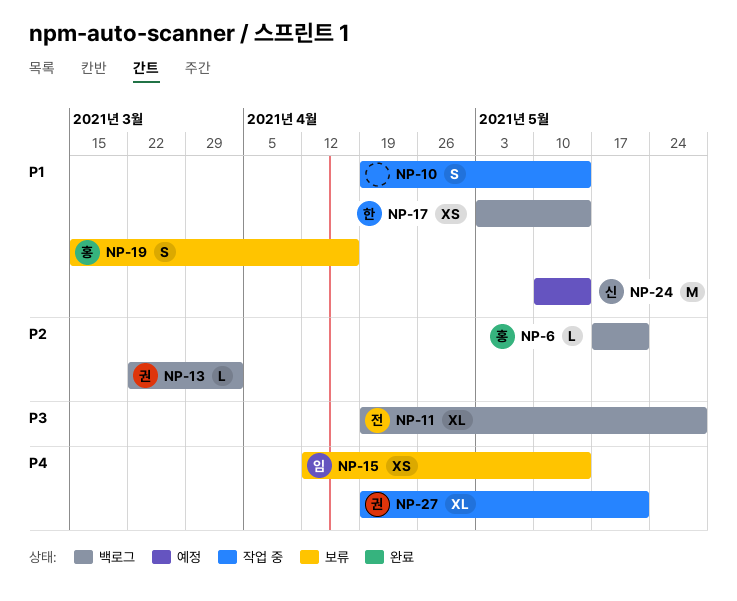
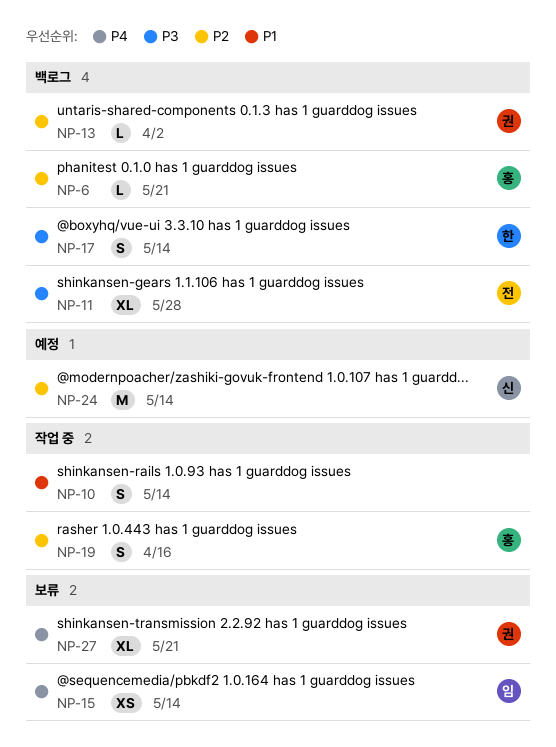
NP-17, priority: P1 -> P3
NP-17, estimate: XS -> S
NP-19, status: 보류 -> 작업 중
NP-19, priority: P1 -> P2
NP-24, priority: P1 -> P2
NP-27, status: 작업 중 -> 보류

